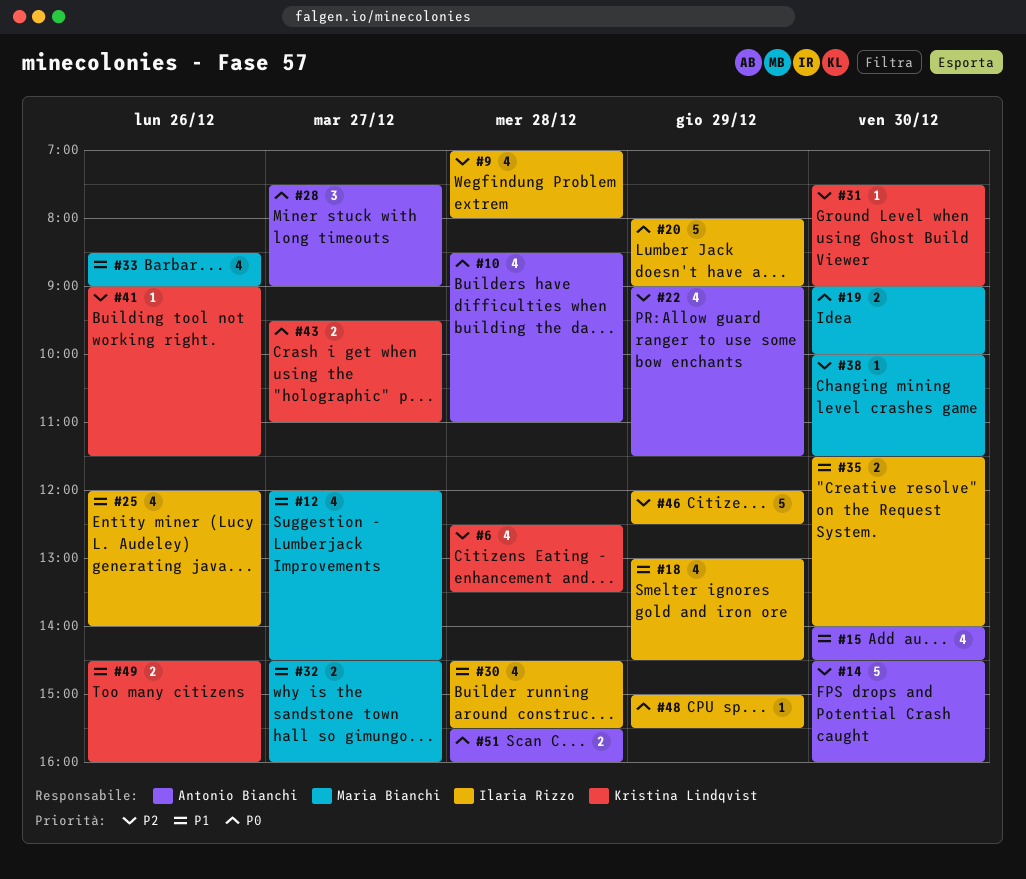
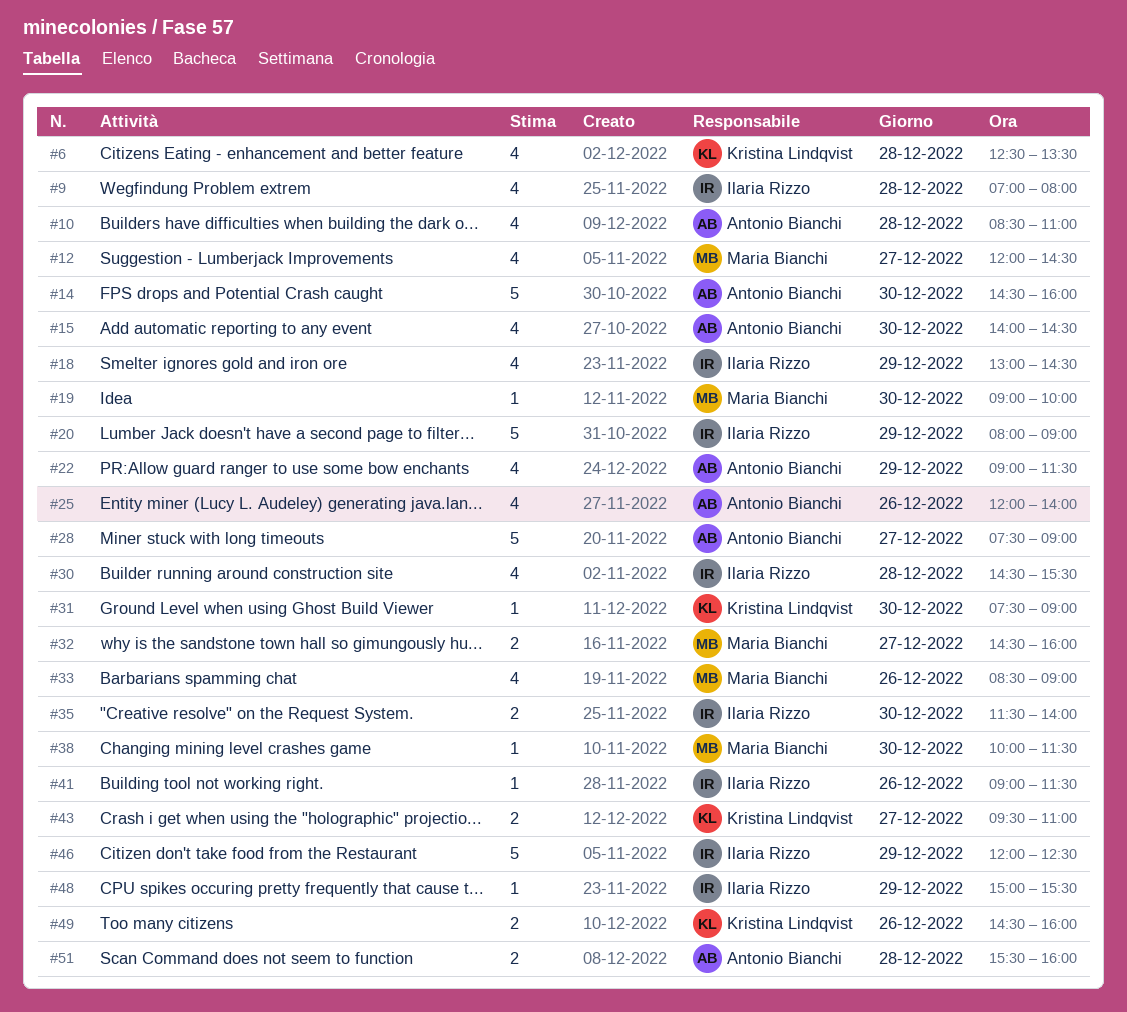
#19, estimate: 2 -> 1
#25, owner: Ilaria Rizzo -> Antonio Bianchi
#28, estimate: 3 -> 5
#41, owner: Kristina Lindqvist -> Ilaria Rizzo

